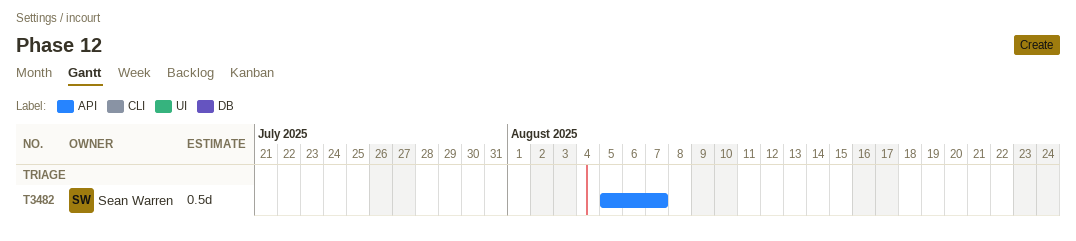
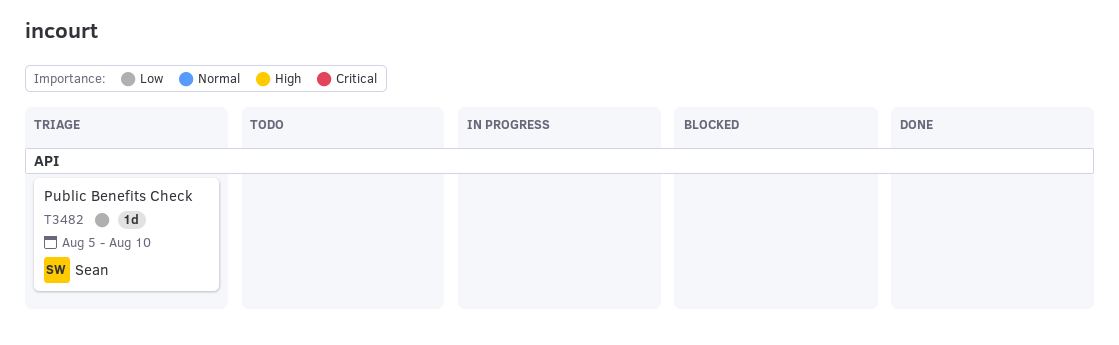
T3482, estimate: 0.5d -> 1d
T3482, due: Aug 7 -> Aug 10

